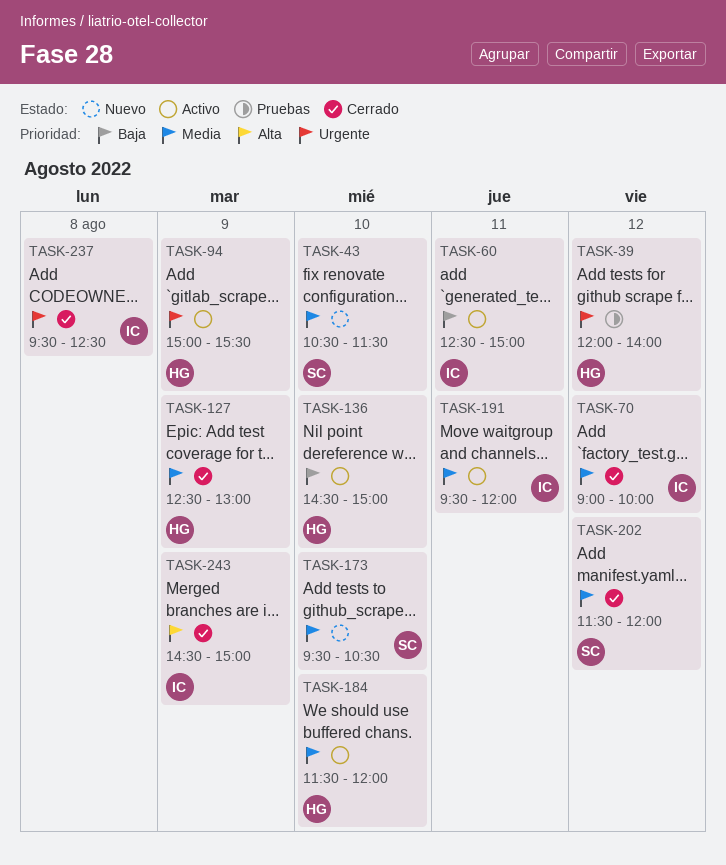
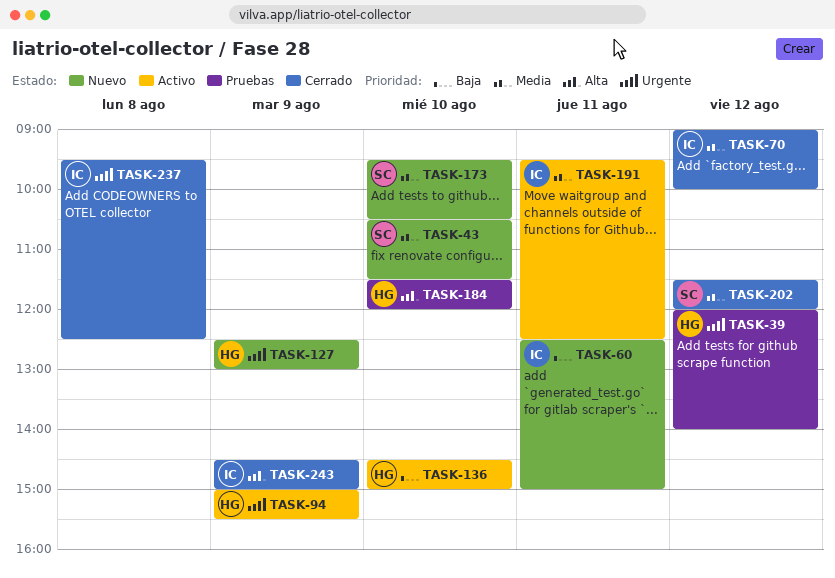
TASK-60, status: Activo -> Nuevo
TASK-127, status: Cerrado -> Nuevo
TASK-127, priority: Media -> Urgente
TASK-184, status: Activo -> Pruebas
TASK-184, priority: Media -> Alta
TASK-191, ends: 12:00 -> 12:30

